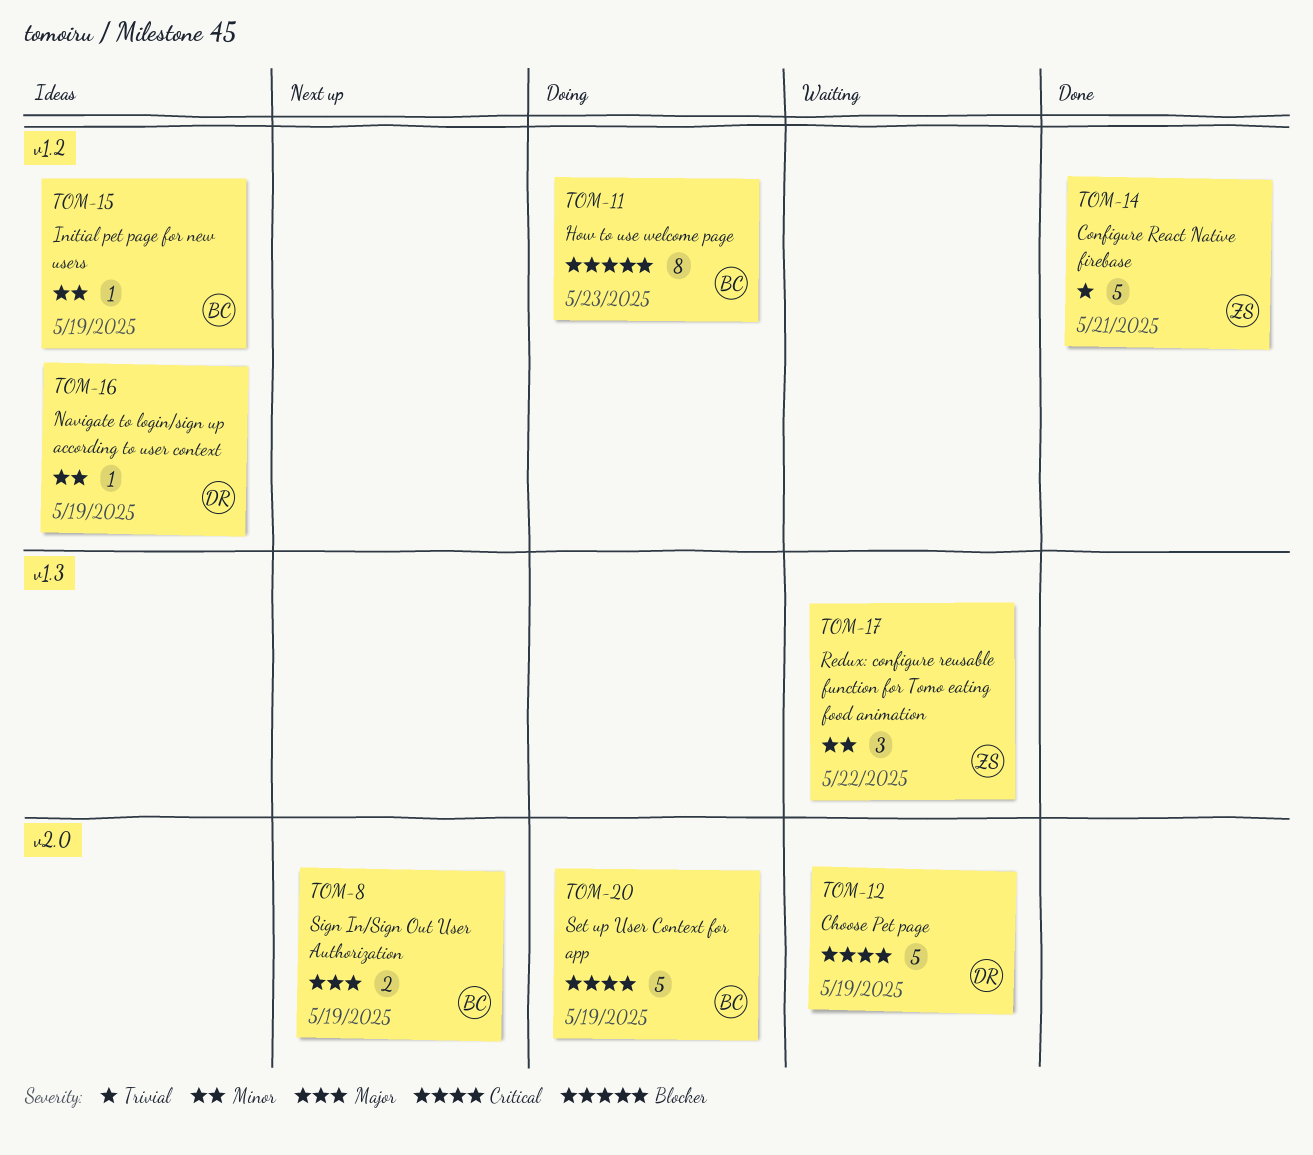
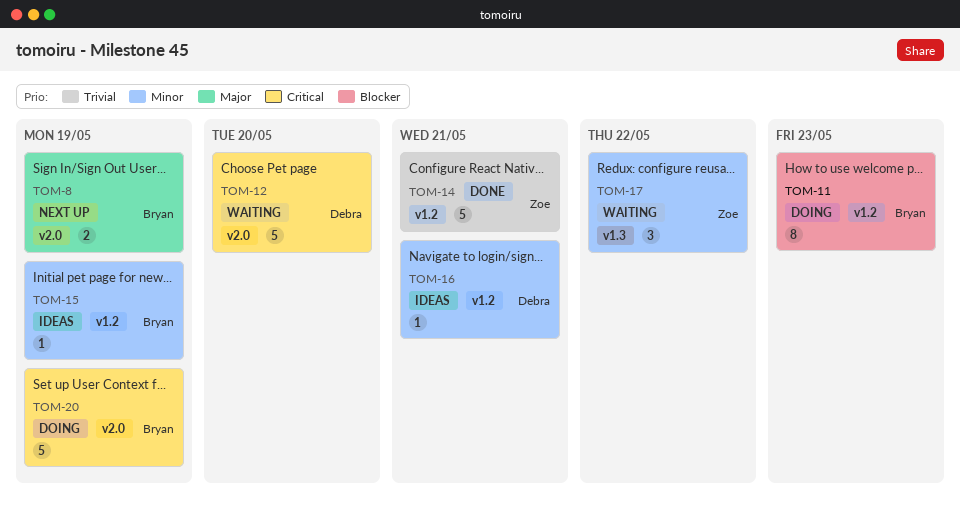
TOM-12, due: May 19 -> May 20
TOM-16, due: May 19 -> May 21

